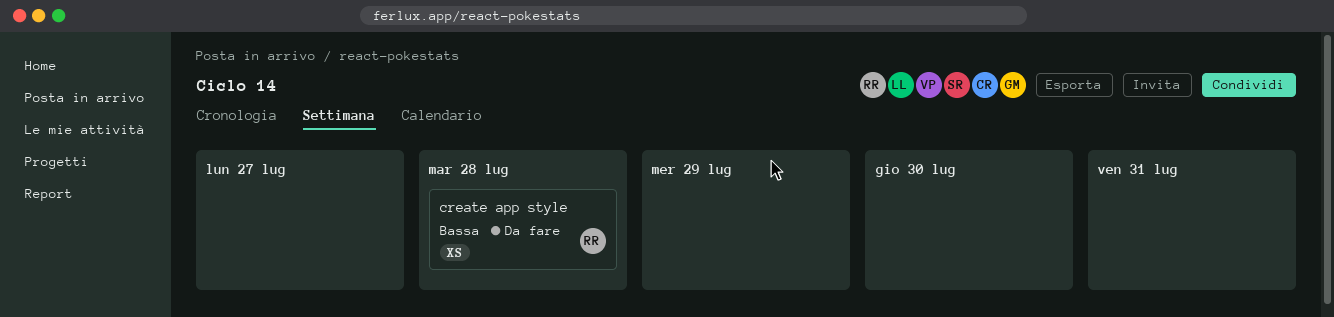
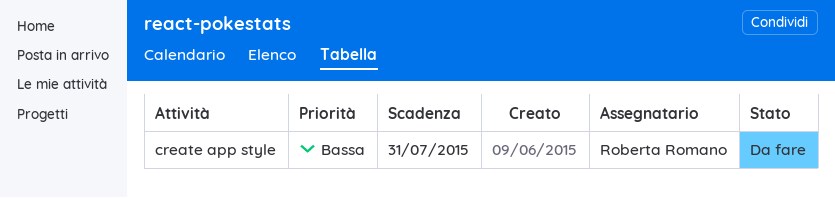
create app style, due: Jul 28 -> Jul 31

